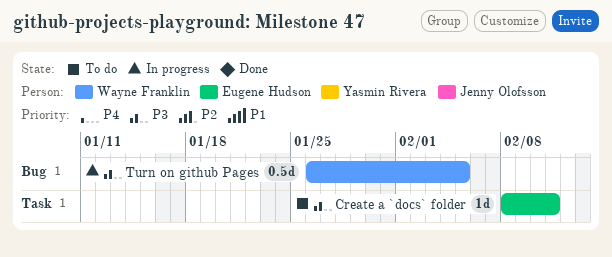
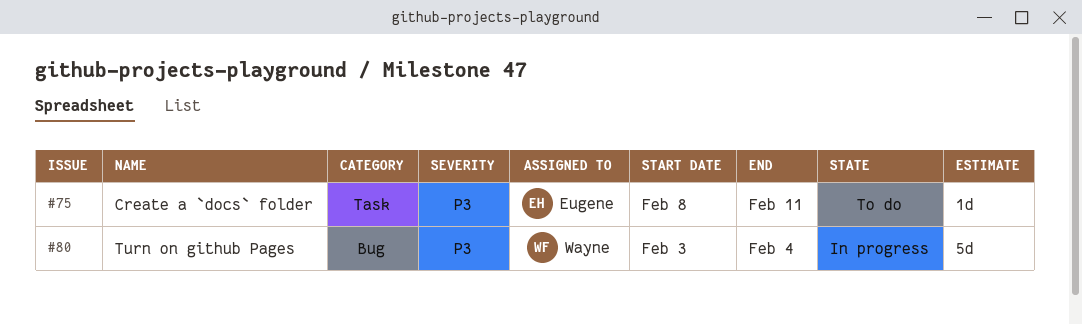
Turn on github Pages, estimate: 0.5d -> 5d
Turn on github Pages, start: Jan 26 -> Feb 3
Turn on github Pages, due: Feb 5 -> Feb 4

